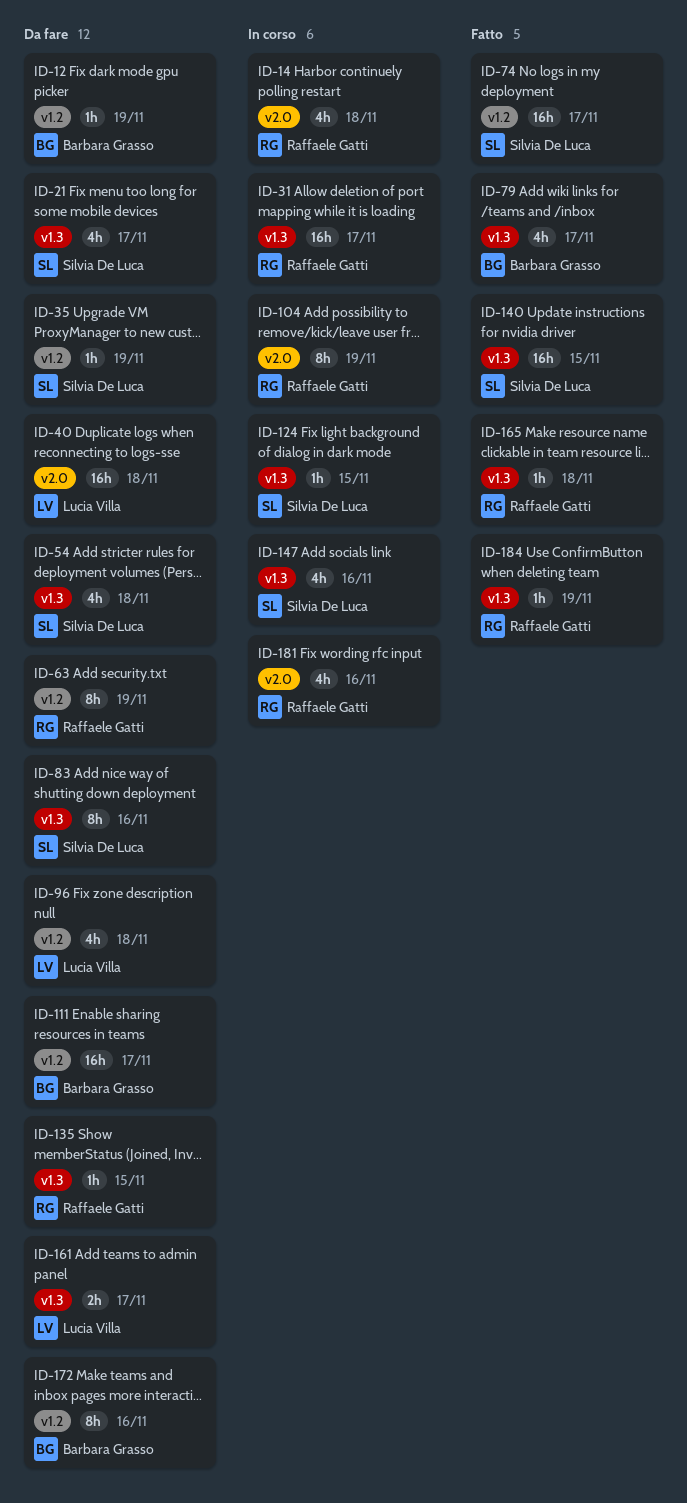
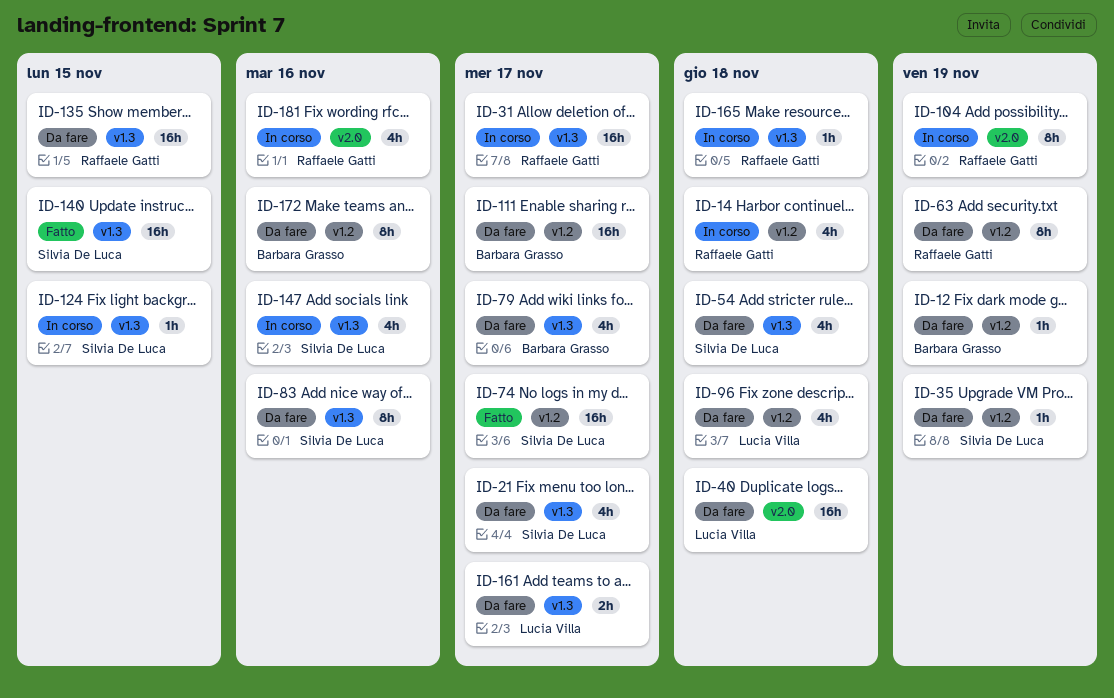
ID-14, label: v2.0 -> v1.2
ID-79, status: Fatto -> Da fare
ID-135, estimate: 1h -> 16h
ID-165, status: Fatto -> In corso
ID-184: present -> none

